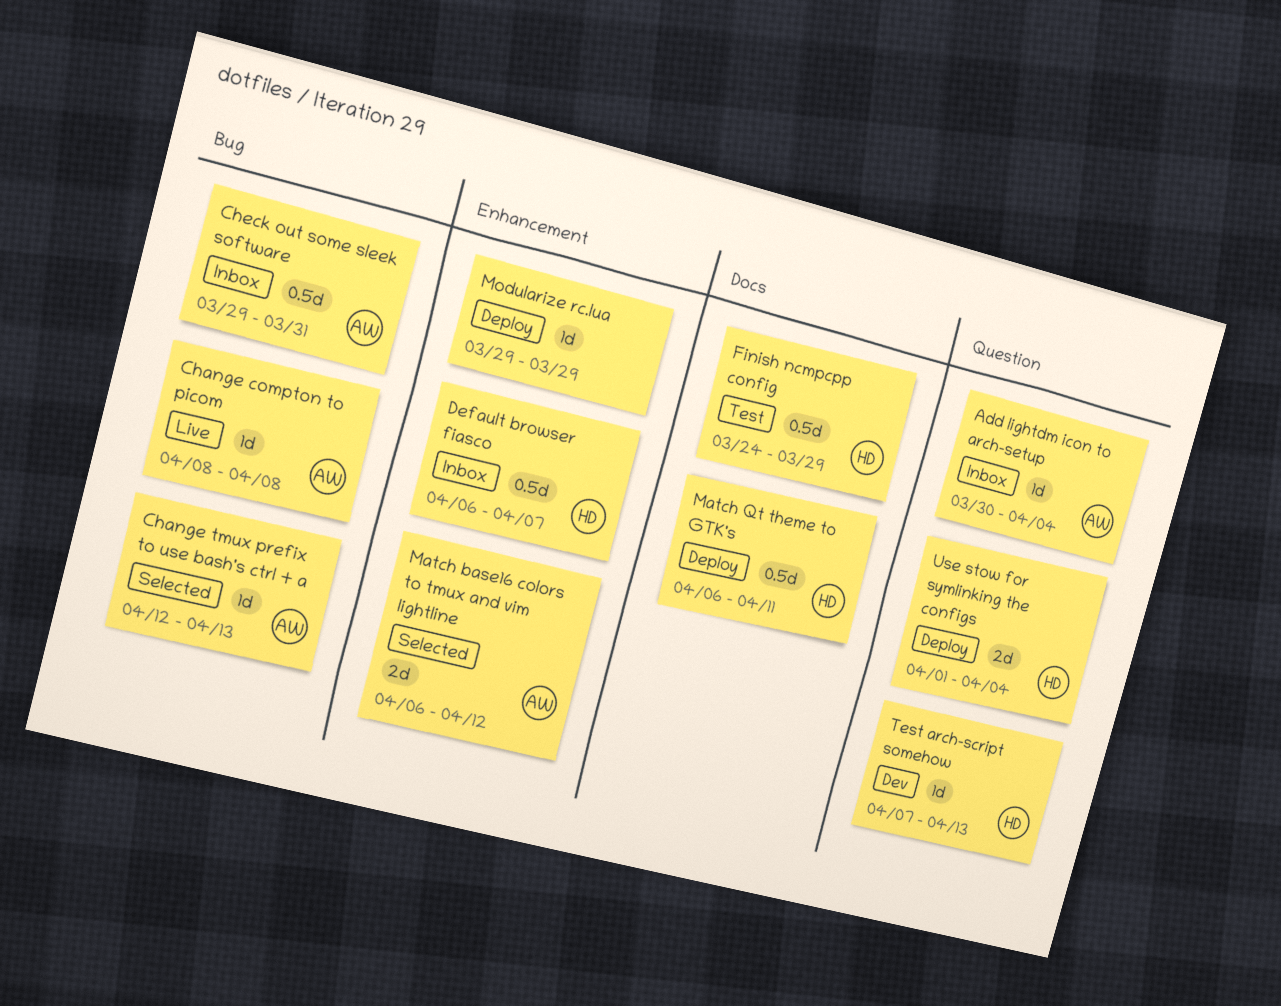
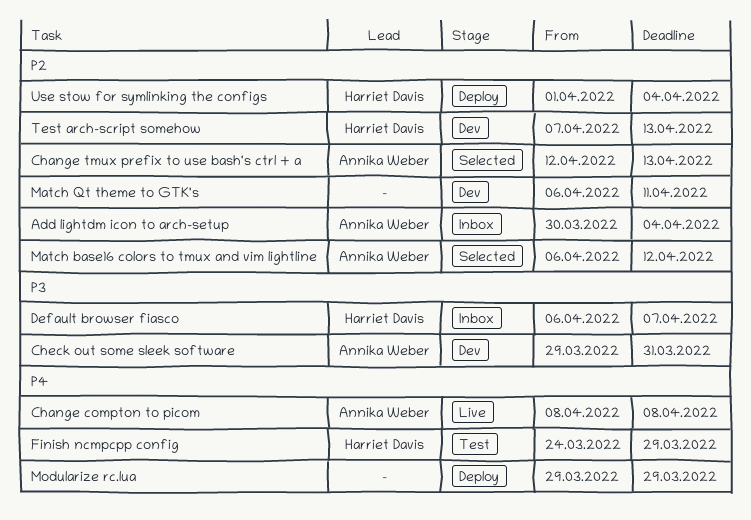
Check out some sleek software, status: Inbox -> Dev
Match Qt theme to GTK's, status: Deploy -> Dev
Match Qt theme to GTK's, owner: Harriet Davis -> none

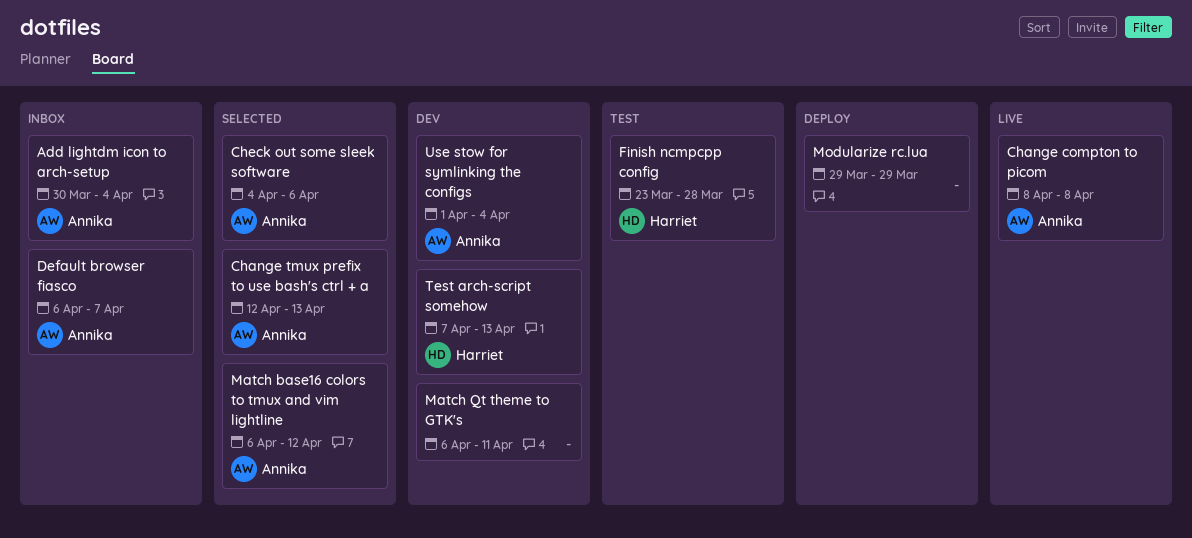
Check out some sleek software, status: Dev -> Selected
Check out some sleek software, start: Mar 29 -> Apr 4
Check out some sleek software, due: Mar 31 -> Apr 6
Default browser fiasco, owner: Harriet Davis -> Annika Weber
Finish ncmpcpp config, start: Mar 24 -> Mar 23
Finish ncmpcpp config, due: Mar 29 -> Mar 28
Use stow for symlinking the configs, status: Deploy -> Dev
Use stow for symlinking the configs, owner: Harriet Davis -> Annika Weber

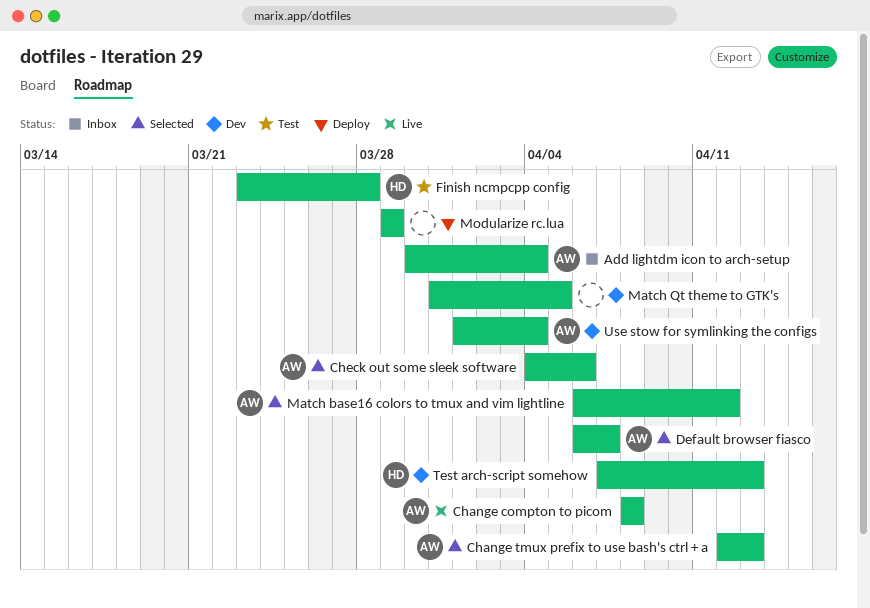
Default browser fiasco, status: Inbox -> Selected
Match Qt theme to GTK's, start: Apr 6 -> Mar 31
Match Qt theme to GTK's, due: Apr 11 -> Apr 5

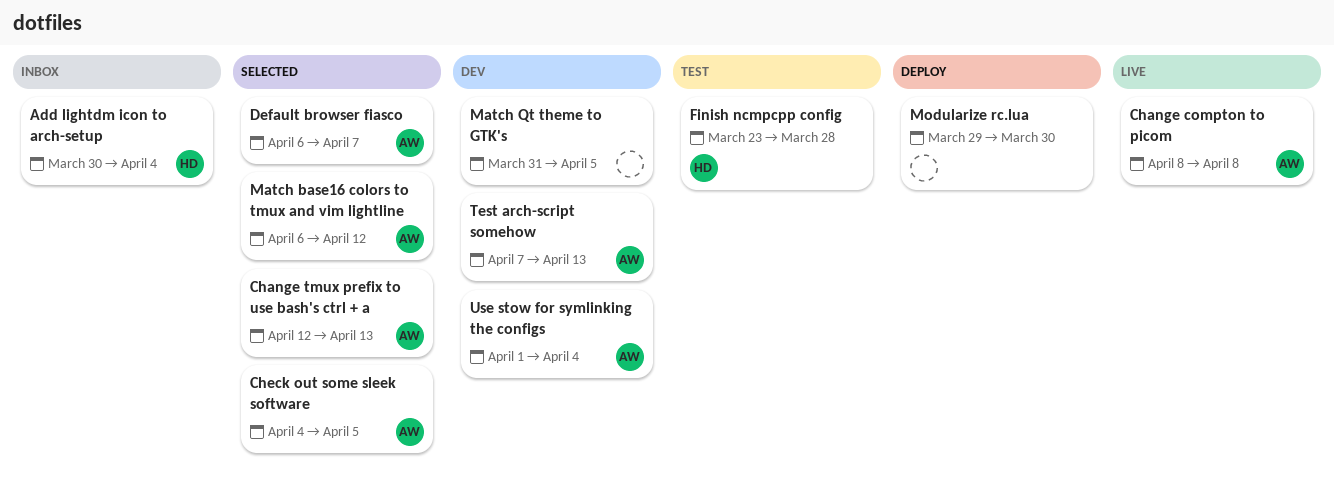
Add lightdm icon to arch-setup, owner: AW -> HD
Check out some sleek software, due: Apr 6 -> Apr 5
Modularize rc.lua, due: Mar 29 -> Mar 30
Test arch-script somehow, owner: HD -> AW

